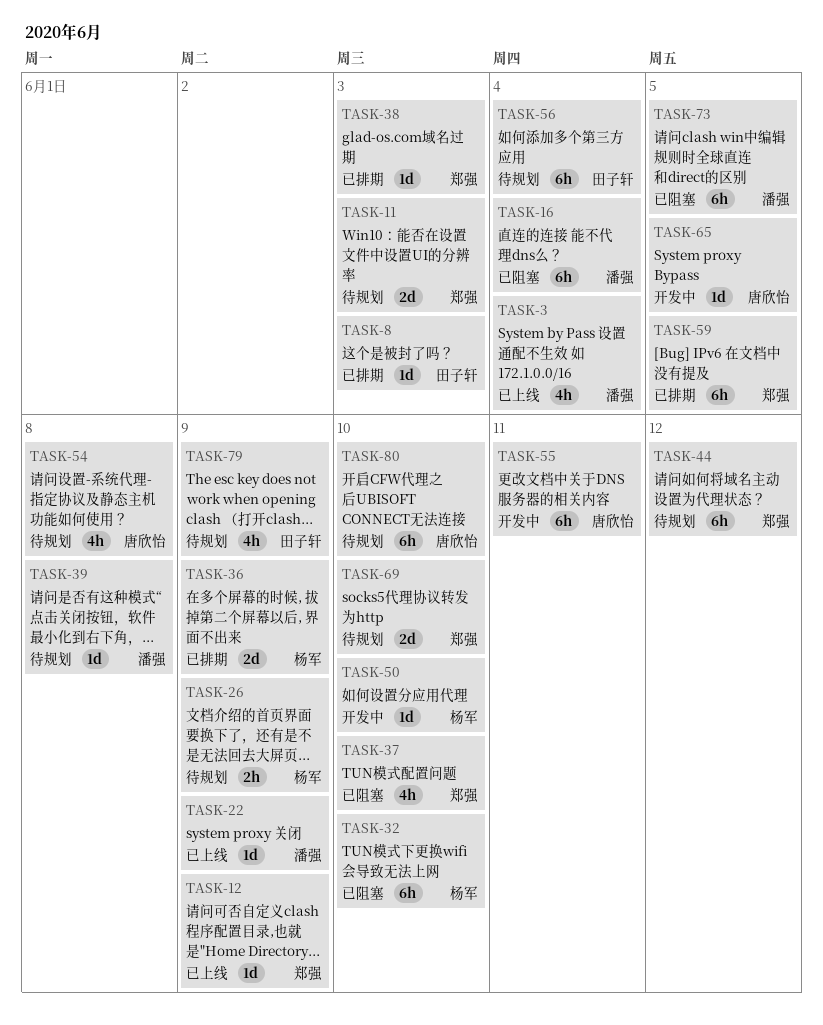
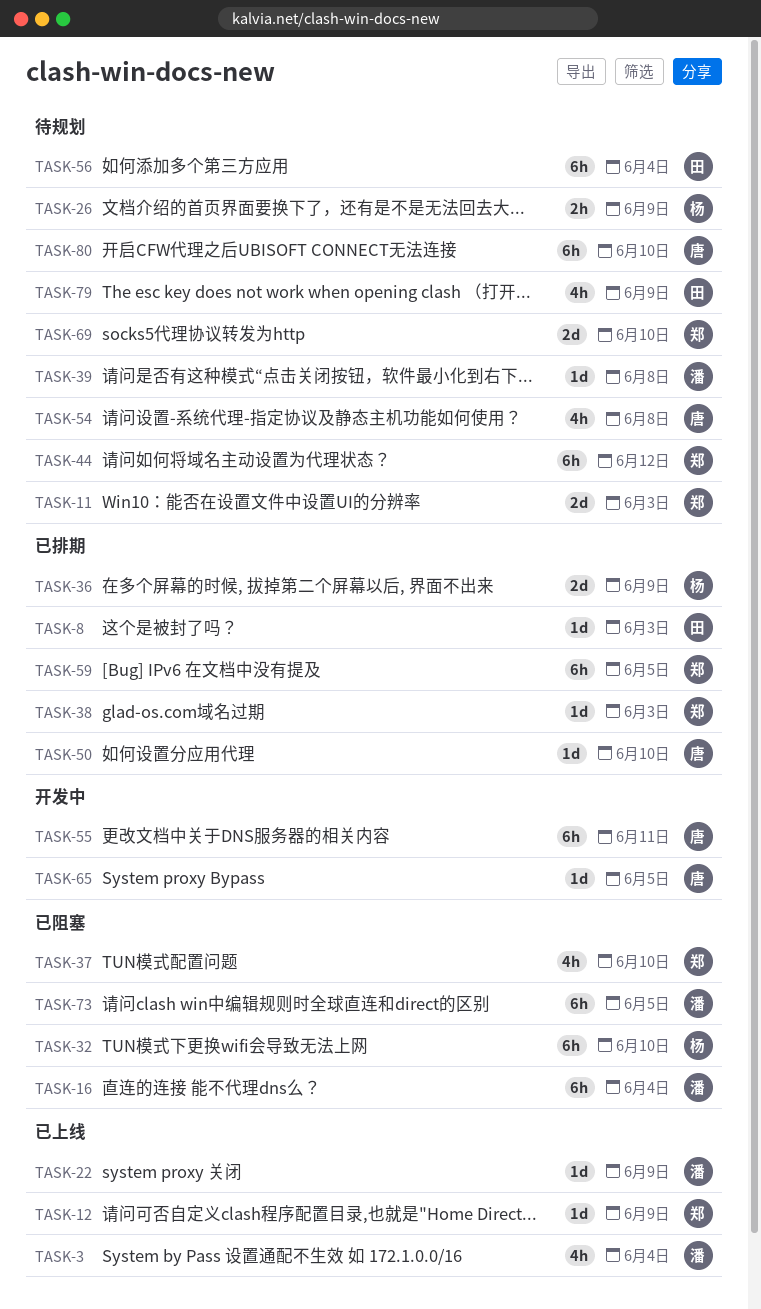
TASK-50, status: 开发中 -> 已排期
TASK-50, owner: 杨军 -> 唐欣怡

